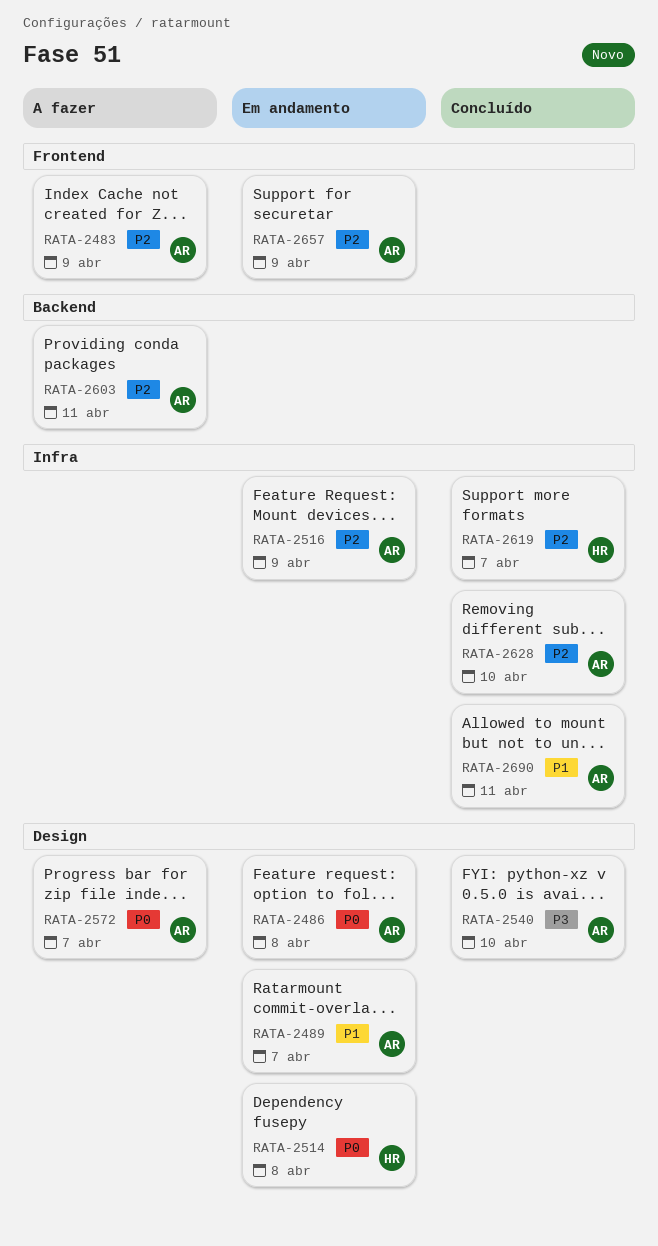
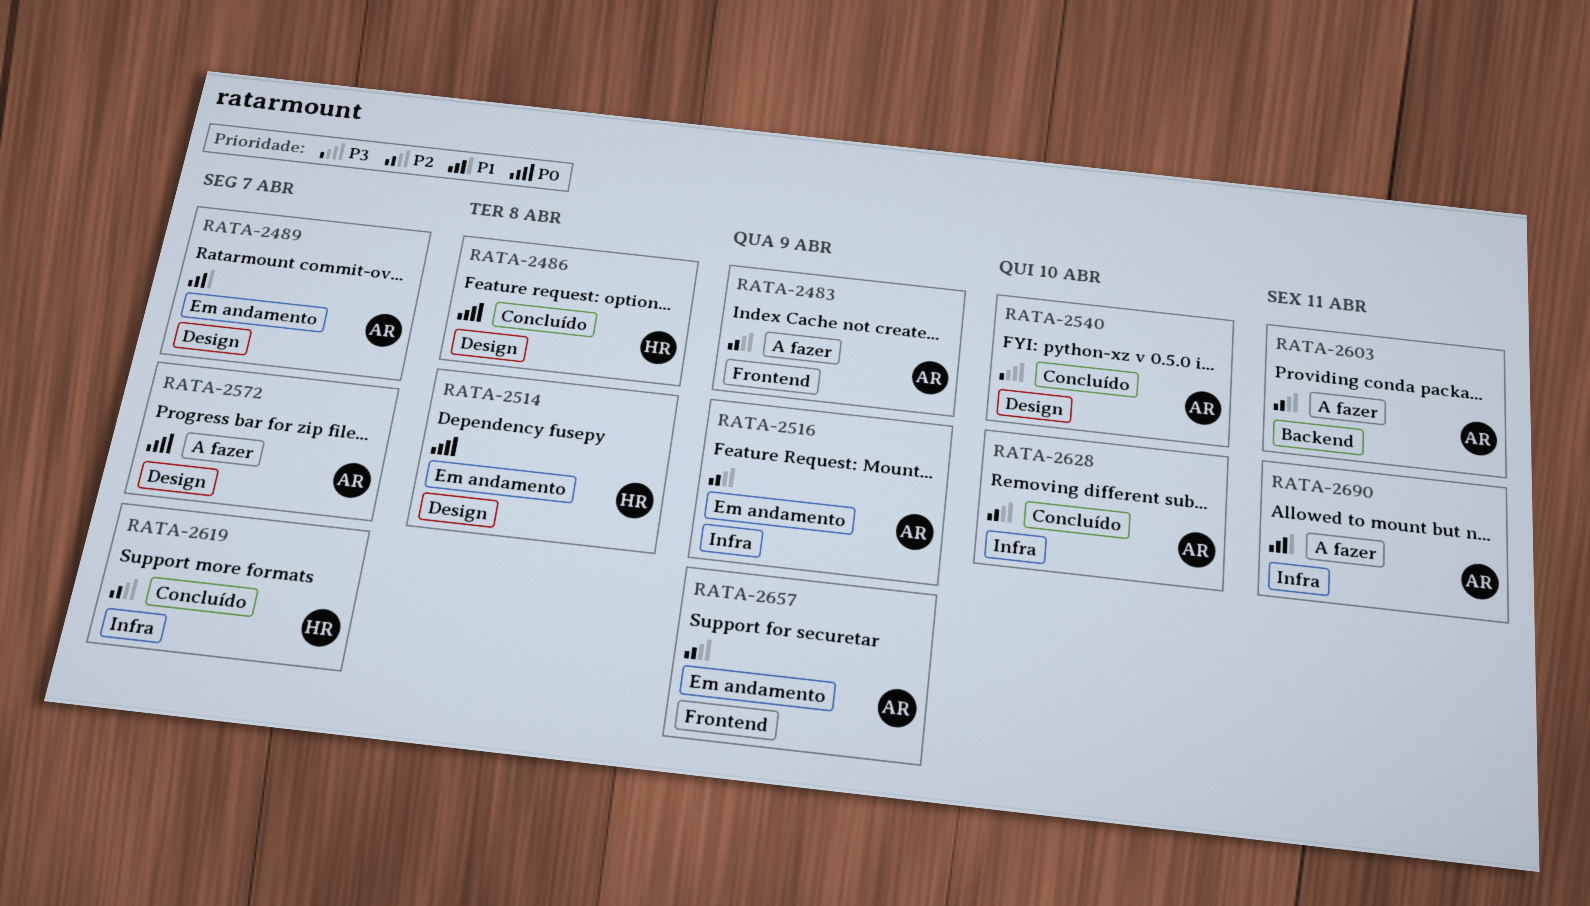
RATA-2486, status: Em andamento -> Concluído
RATA-2486, owner: AR -> HR
RATA-2690, status: Concluído -> A fazer

